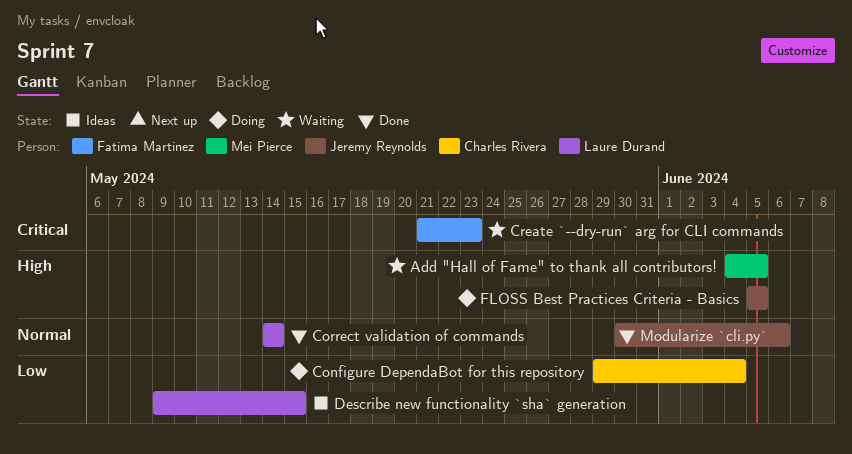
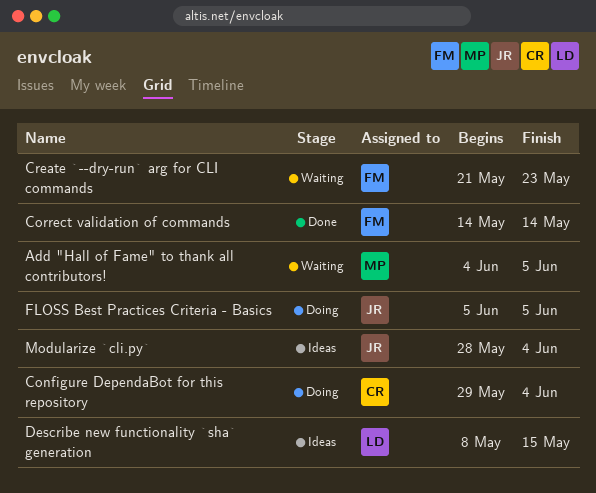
Correct validation of commands, owner: Laure Durand -> Fatima Martinez
Describe new functionality `sha` generation, start: May 9 -> May 8
Modularize `cli.py`, status: Done -> Ideas
Modularize `cli.py`, start: May 30 -> May 28
Modularize `cli.py`, due: Jun 6 -> Jun 4

